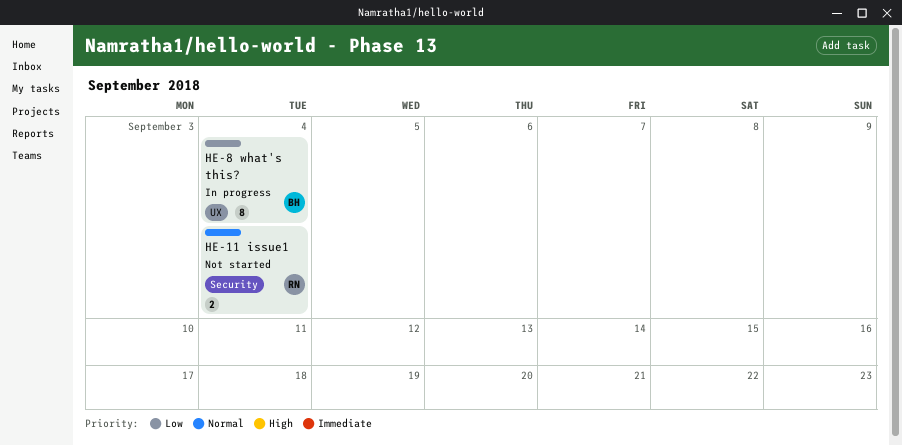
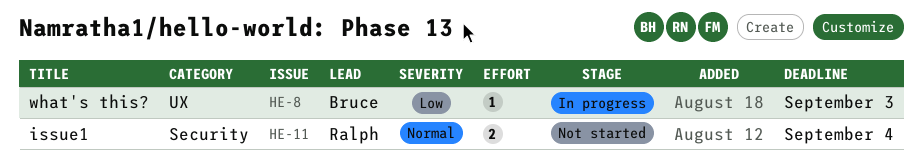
HE-8, estimate: 8 -> 1
HE-8, due: Sep 4 -> Sep 3

